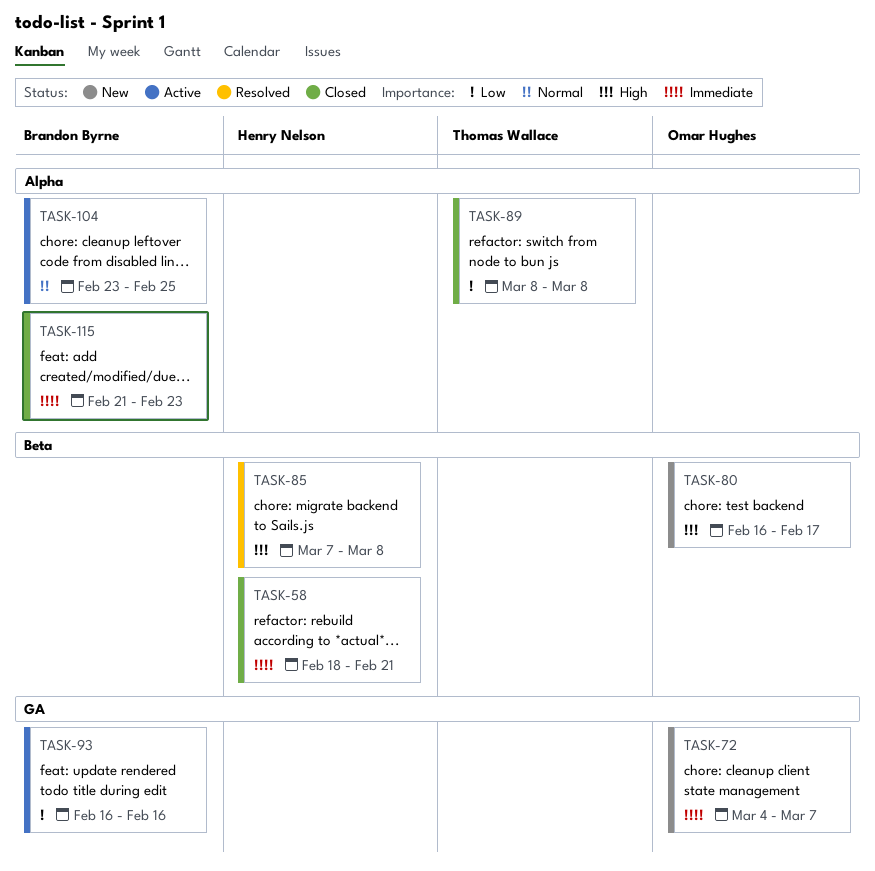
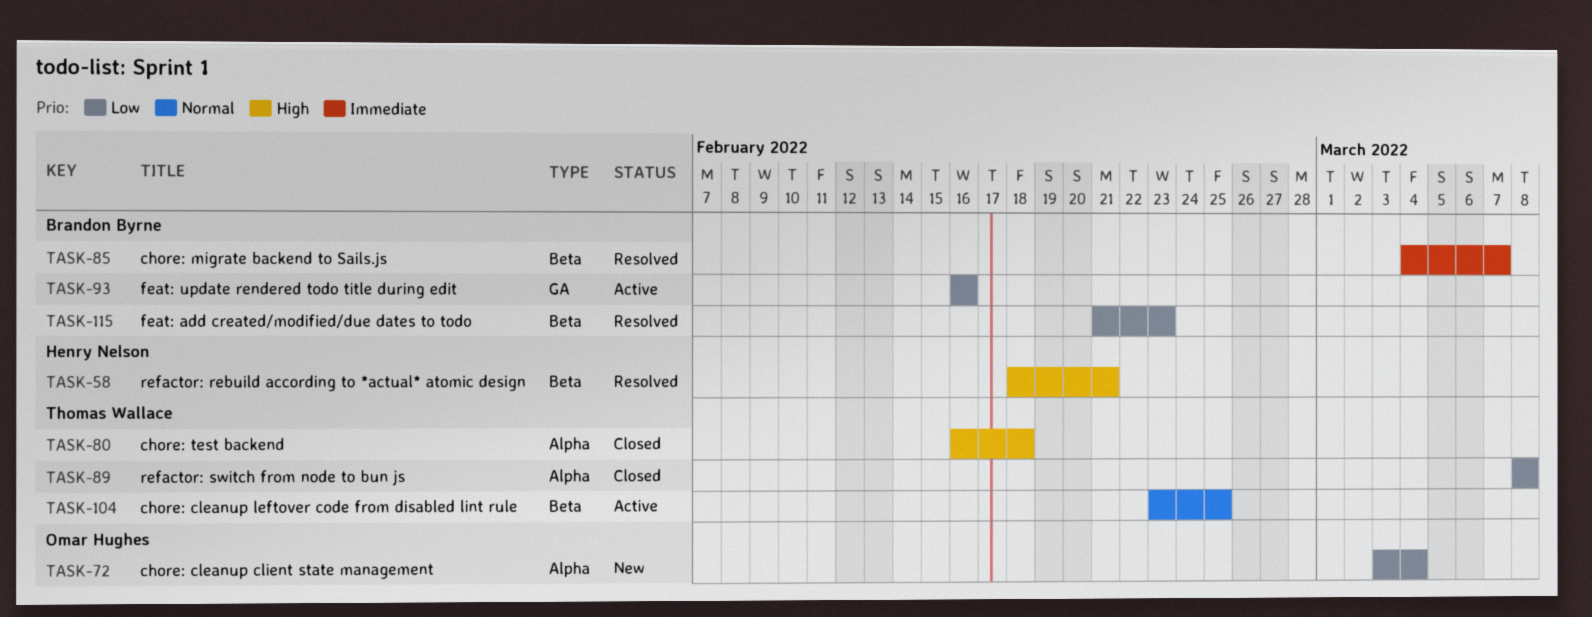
TASK-58, status: Closed -> Resolved
TASK-58, priority: Immediate -> High
TASK-72, priority: Immediate -> Low
TASK-72, label: GA -> Alpha
TASK-72, start: Mar 4 -> Mar 3
TASK-72, due: Mar 7 -> Mar 4
TASK-80, status: New -> Closed
TASK-80, owner: Omar Hughes -> Thomas Wallace
TASK-80, label: Beta -> Alpha
TASK-80, due: Feb 17 -> Feb 18
TASK-85, owner: Henry Nelson -> Brandon Byrne
TASK-85, priority: High -> Immediate
TASK-85, start: Mar 7 -> Mar 4
TASK-85, due: Mar 8 -> Mar 7
TASK-104, owner: Brandon Byrne -> Thomas Wallace
TASK-104, label: Alpha -> Beta
TASK-115, status: Closed -> Resolved
TASK-115, priority: Immediate -> Low
TASK-115, label: Alpha -> Beta

